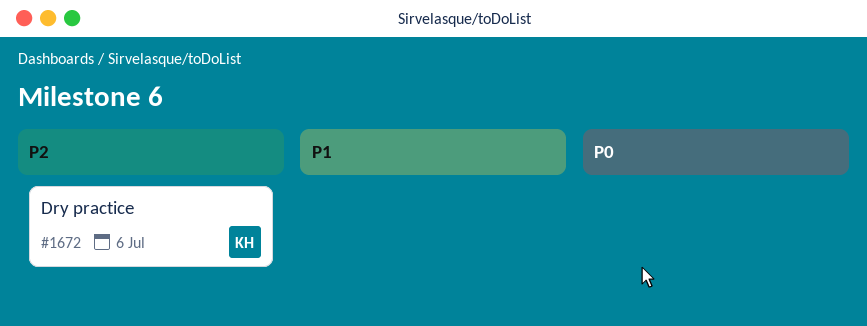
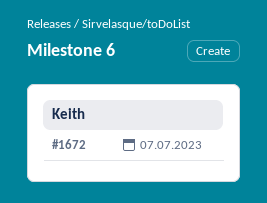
#1672, due: Jul 6 -> Jul 7

